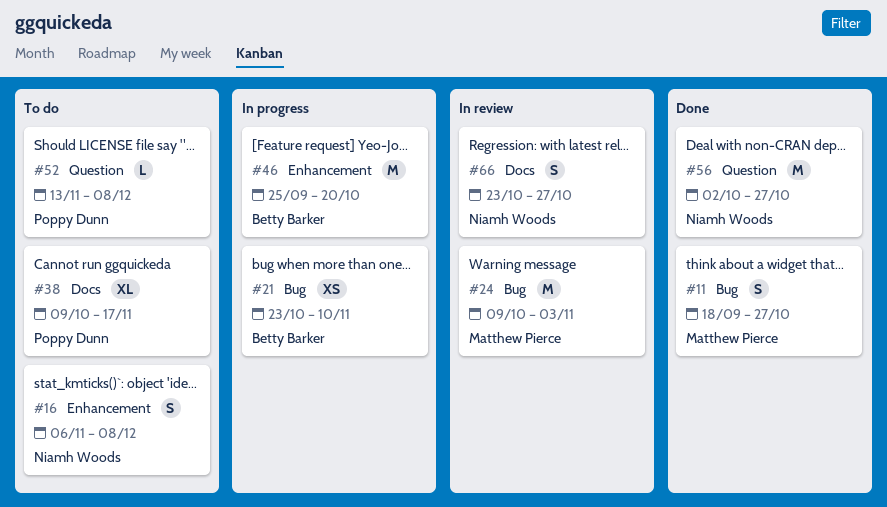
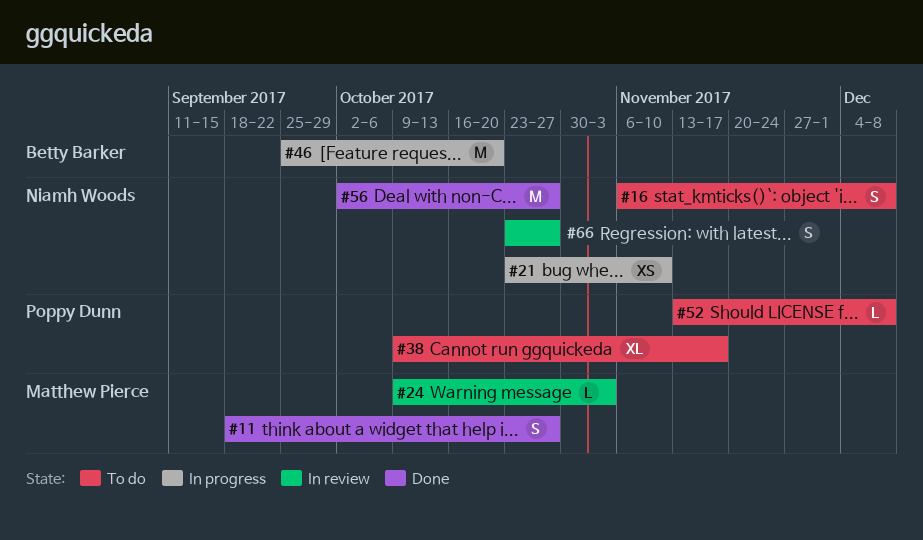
#21, owner: Betty Barker -> Niamh Woods
#24, estimate: M -> L

